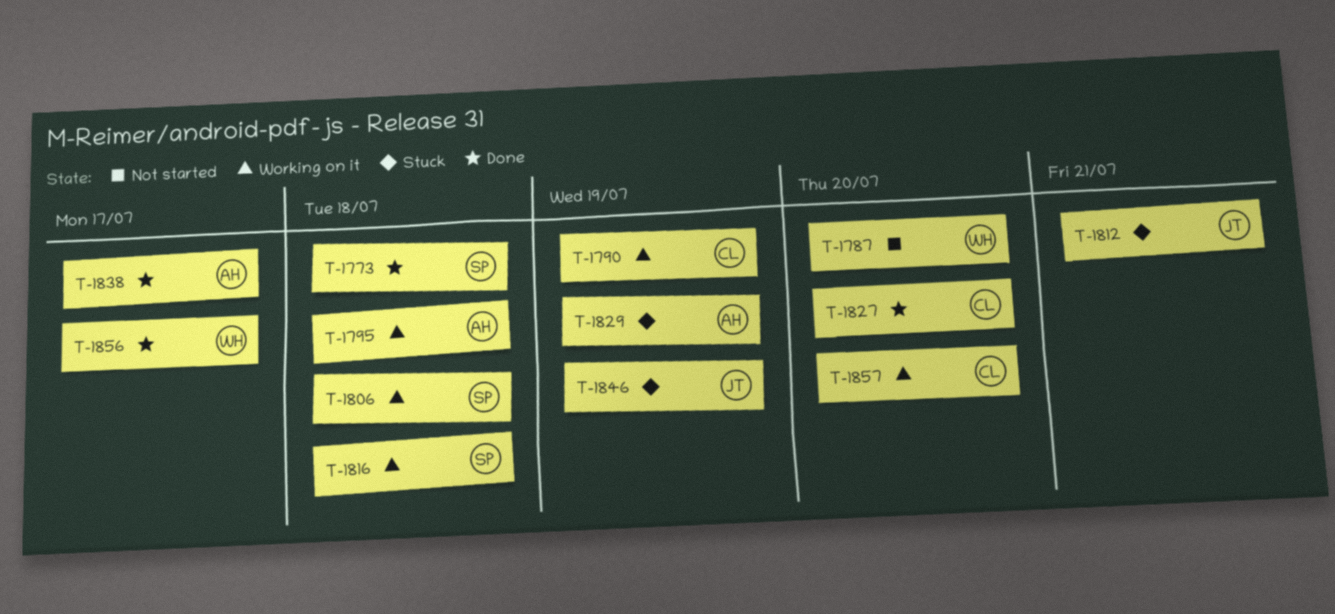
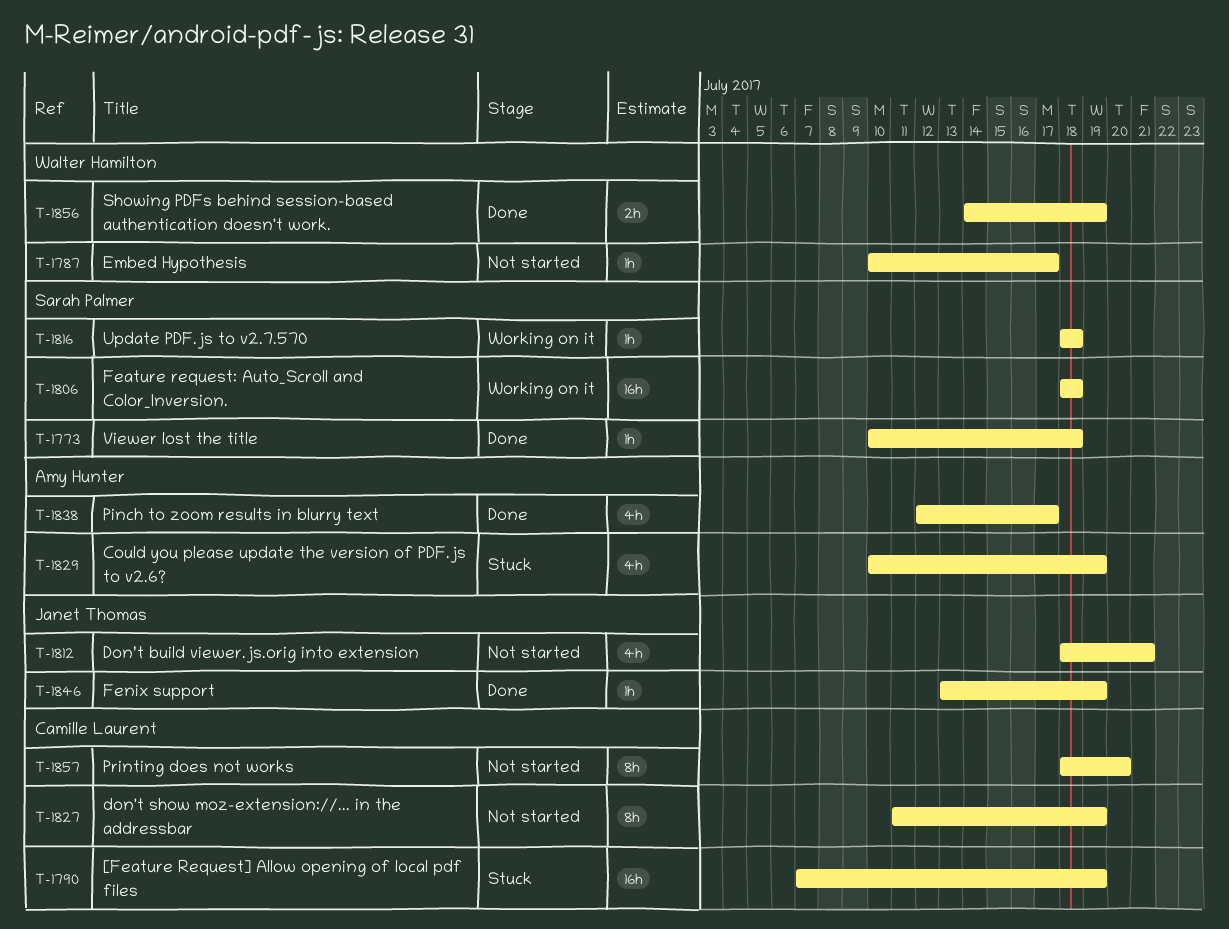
T-1787, due: Jul 20 -> Jul 17
T-1790, status: Working on it -> Stuck
T-1795: present -> none
T-1812, status: Stuck -> Not started
T-1827, status: Done -> Not started
T-1827, due: Jul 20 -> Jul 19
T-1846, status: Stuck -> Done
T-1856, due: Jul 17 -> Jul 19
T-1857, status: Working on it -> Not started

